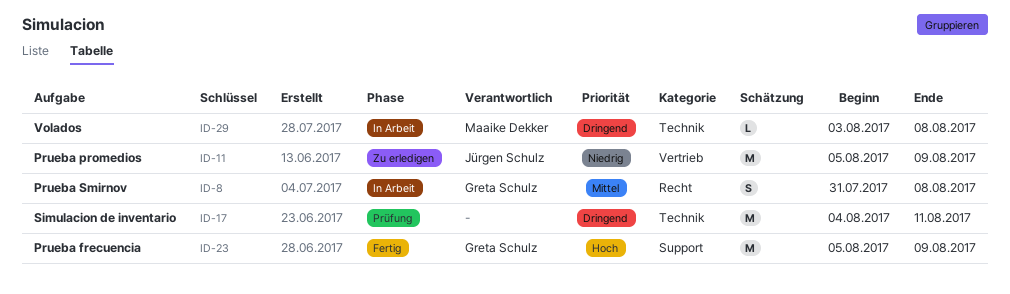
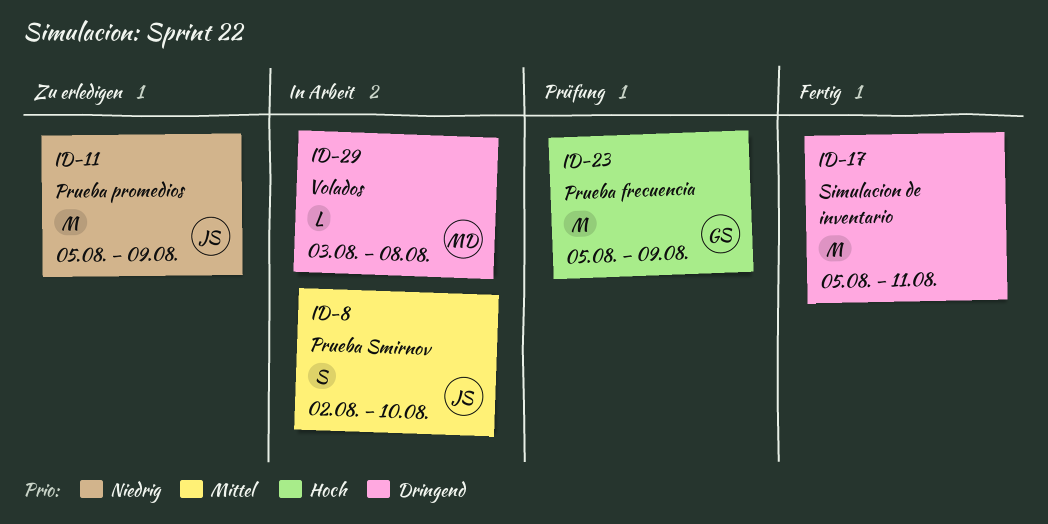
ID-8, owner: Greta Schulz -> Jürgen Schulz
ID-8, start: Jul 31 -> Aug 2
ID-8, due: Aug 8 -> Aug 10
ID-17, status: Prüfung -> Fertig
ID-17, start: Aug 4 -> Aug 5
ID-23, status: Fertig -> Prüfung

